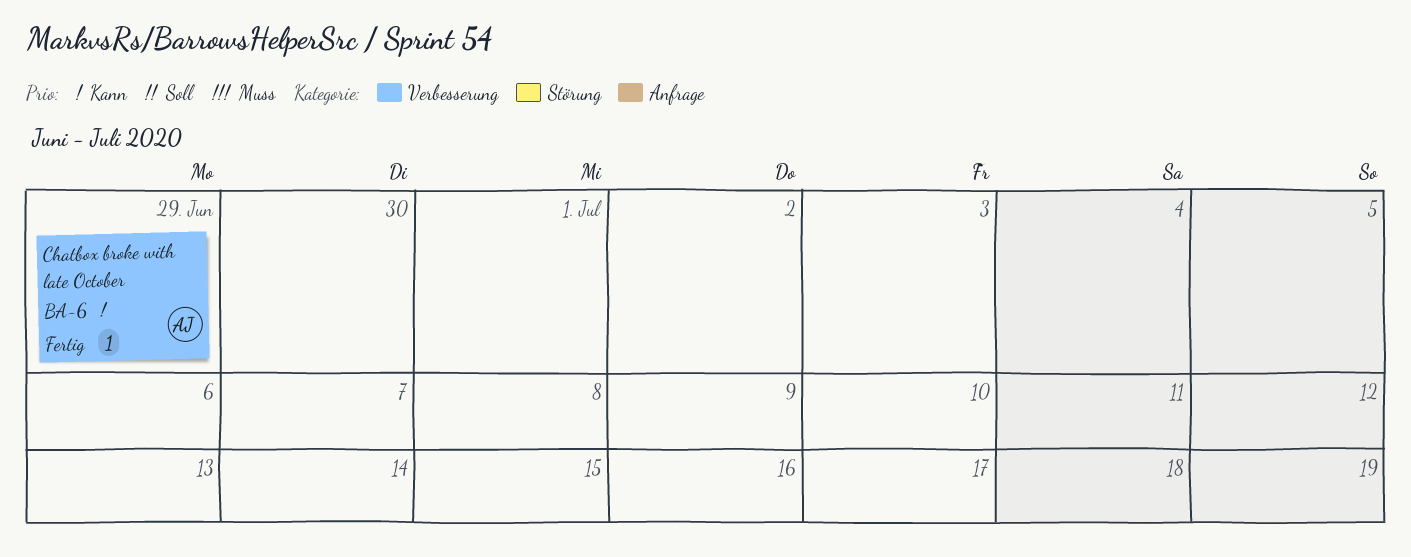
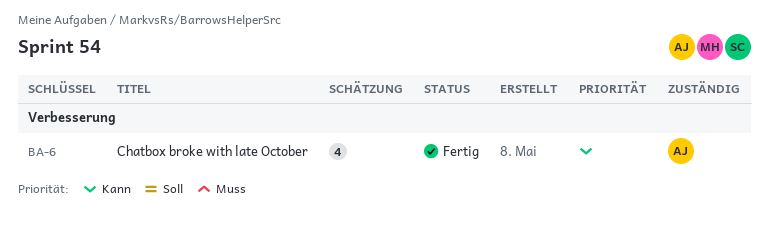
BA-6, estimate: 1 -> 4

